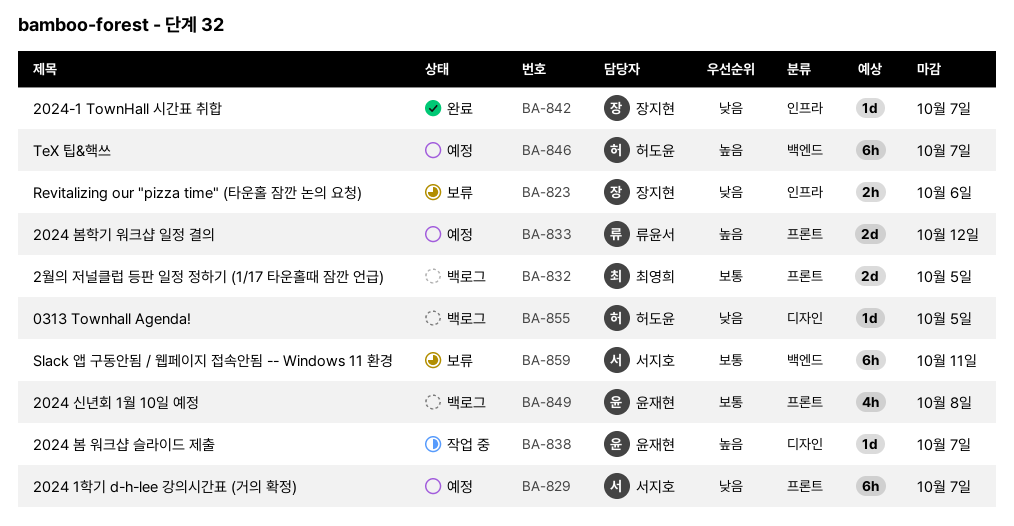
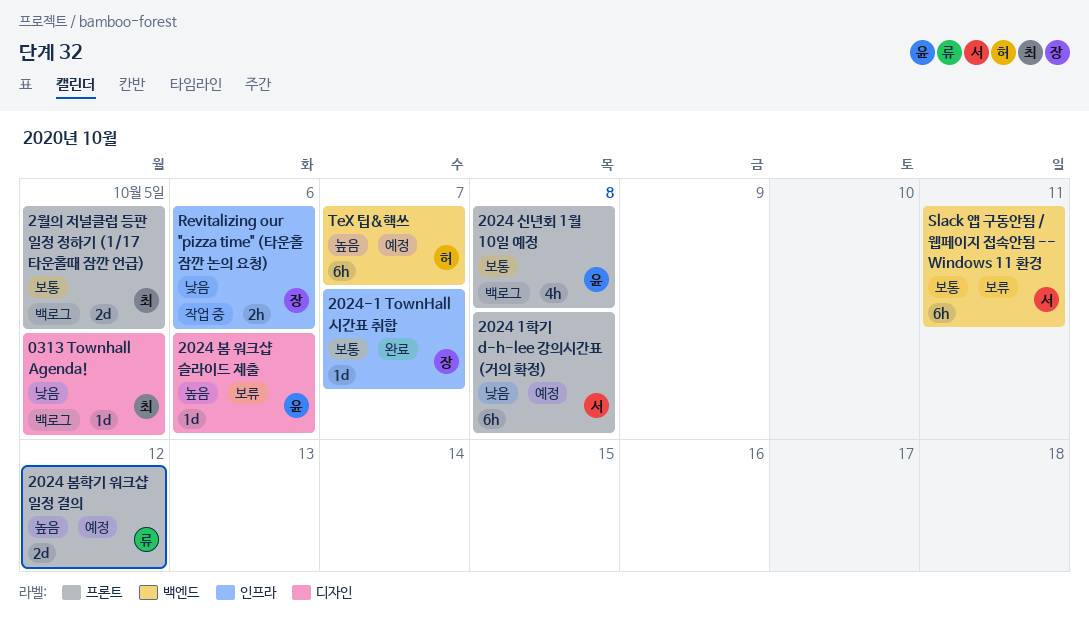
0313 Townhall Agenda!, owner: 허도윤 -> 최영희
2024 1학기 d-h-lee 강의시간표 (거의 확정), due: Oct 7 -> Oct 8
2024 봄 워크샵 슬라이드 제출, status: 작업 중 -> 보류
2024 봄 워크샵 슬라이드 제출, due: Oct 7 -> Oct 6
2024-1 TownHall 시간표 취합, priority: 낮음 -> 보통
Revitalizing our "pizza time" (타운홀 잠깐 논의 요청), status: 보류 -> 작업 중

